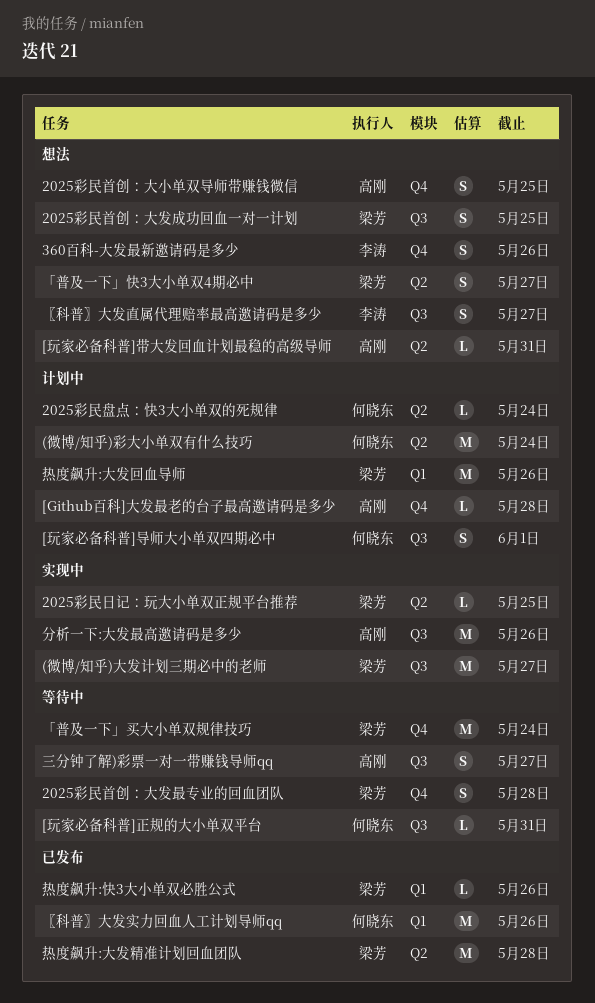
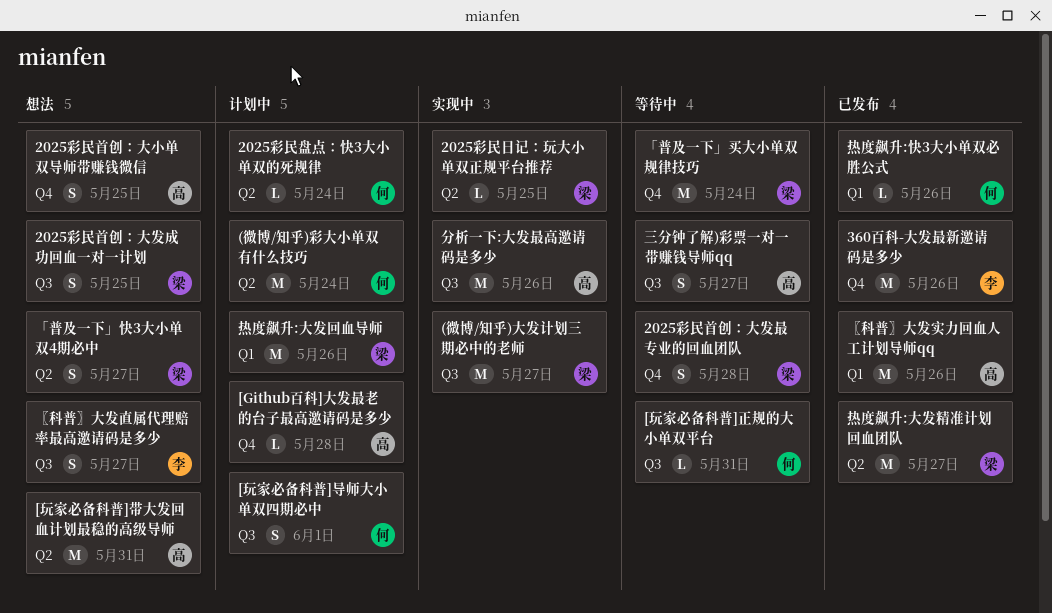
360百科-大发最新邀请码是多少, status: 想法 -> 已发布
360百科-大发最新邀请码是多少, estimate: S -> M
[玩家必备科普]带大发回血计划最稳的高级导师, estimate: L -> M
〖科普〗大发实力回血人工计划导师qq, owner: 何晓东 -> 高刚
热度飙升:大发精准计划回血团队, due: May 28 -> May 27
热度飙升:快3大小单双必胜公式, owner: 梁芳 -> 何晓东

